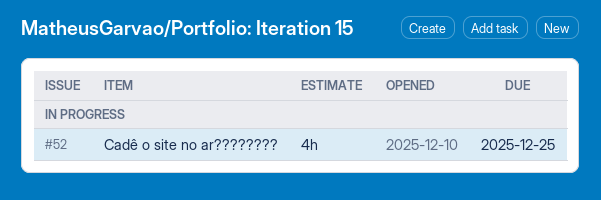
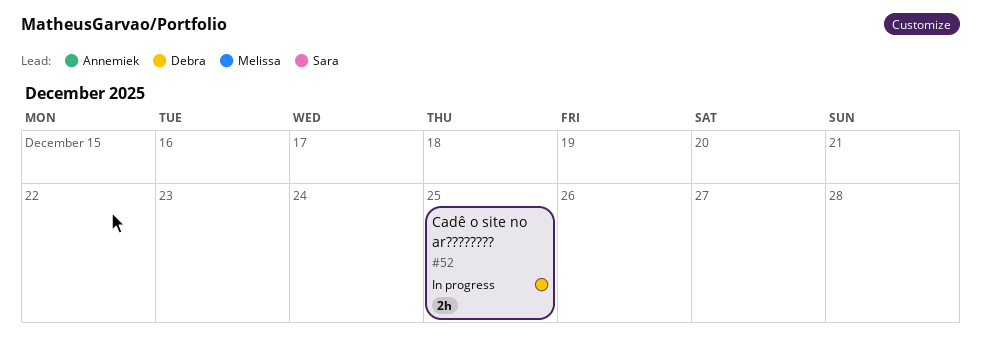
#52, estimate: 4h -> 2h

